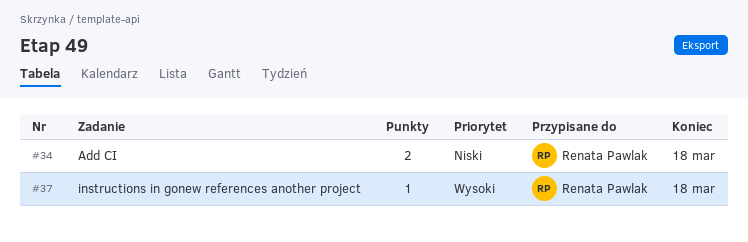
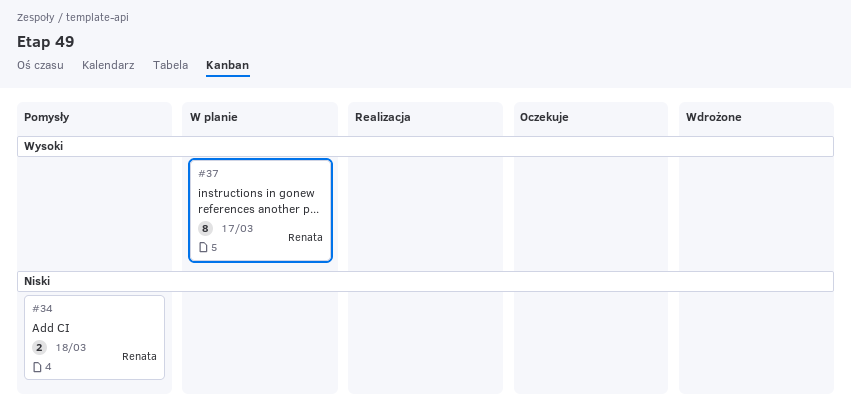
#37, estimate: 1 -> 8
#37, due: Mar 18 -> Mar 17

